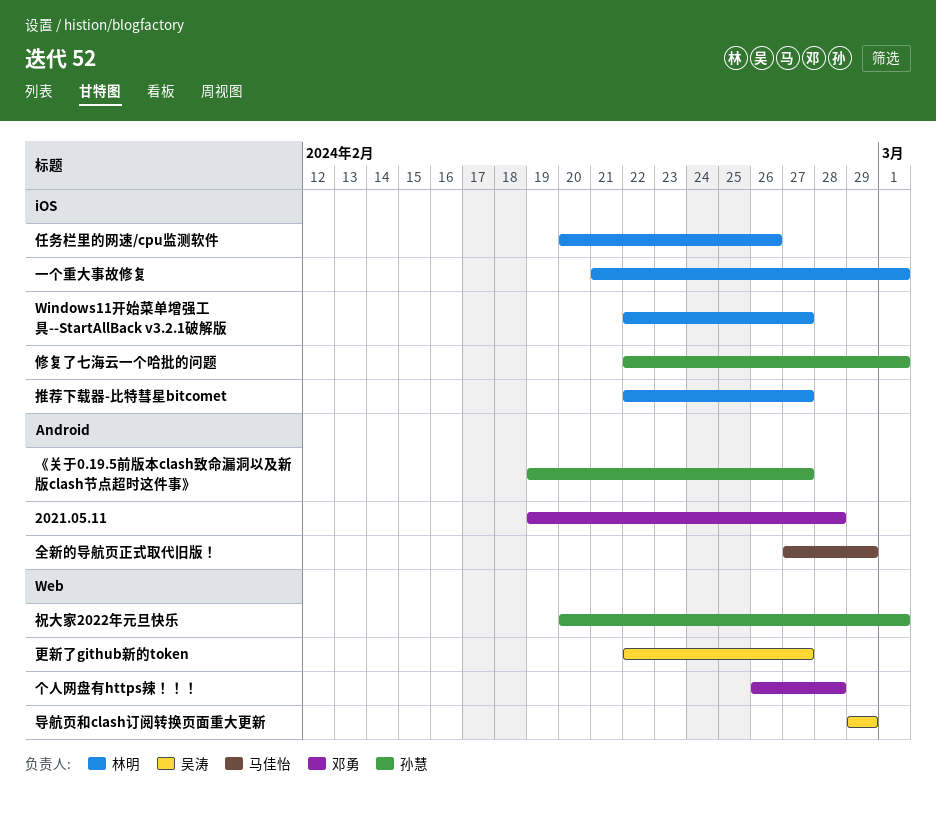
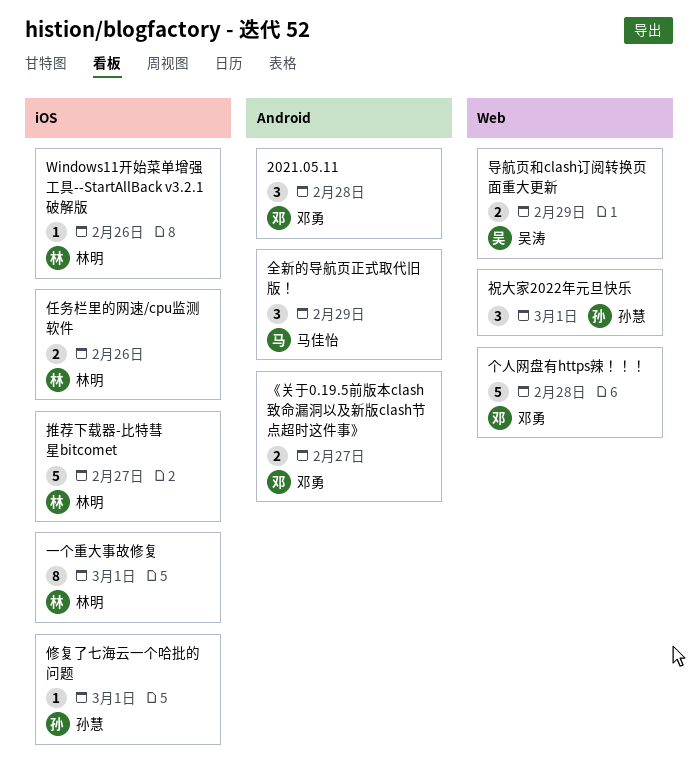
Windows11开始菜单增强工具--StartAllBack v3.2.1破解版, due: Feb 27 -> Feb 26
《关于0.19.5前版本clash致命漏洞以及新版clash节点超时这件事》, owner: 孙慧 -> 邓勇
更新了github新的token: present -> none

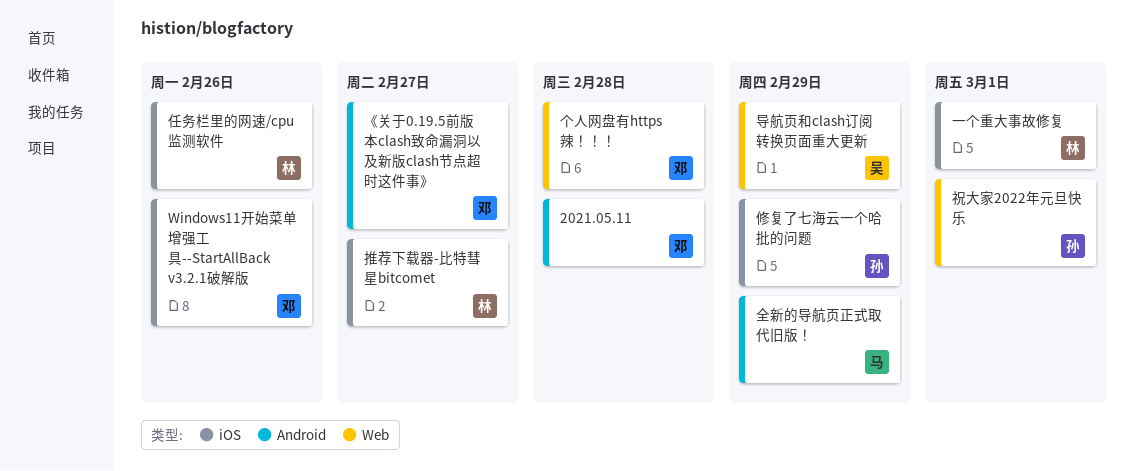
Windows11开始菜单增强工具--StartAllBack v3.2.1破解版, owner: 林明 -> 邓勇
修复了七海云一个哈批的问题, due: Mar 1 -> Feb 29

